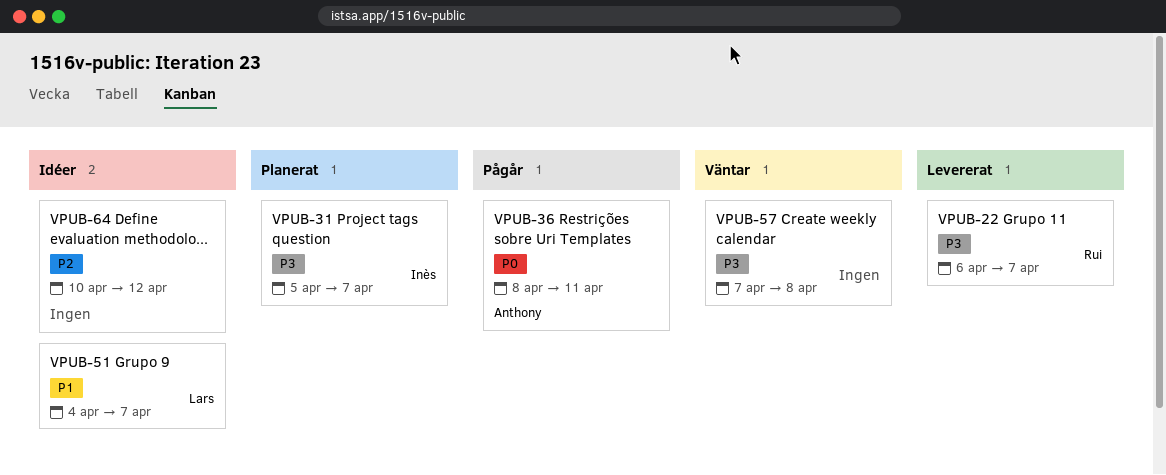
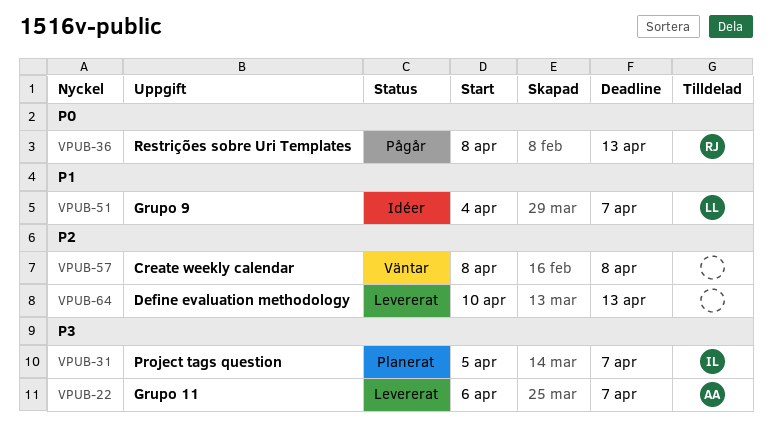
VPUB-22, owner: Rui -> Anthony
VPUB-36, owner: Anthony -> Rui
VPUB-36, due: Apr 11 -> Apr 13
VPUB-57, priority: P3 -> P2
VPUB-57, start: Apr 7 -> Apr 8
VPUB-64, status: Idéer -> Levererat
VPUB-64, due: Apr 12 -> Apr 13

